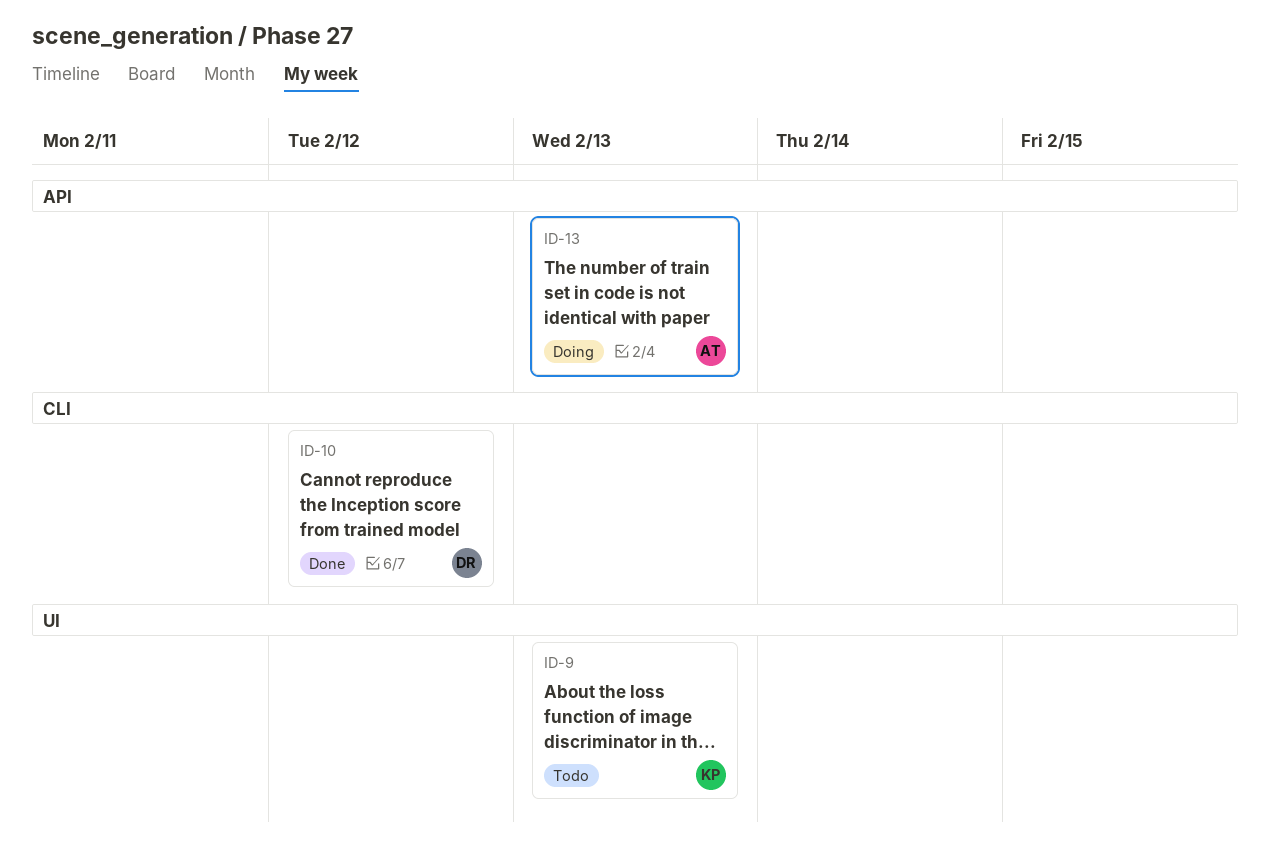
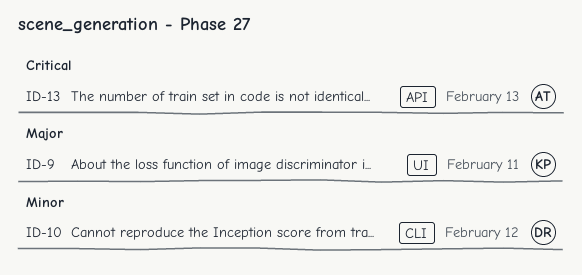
ID-9, due: Feb 13 -> Feb 11

